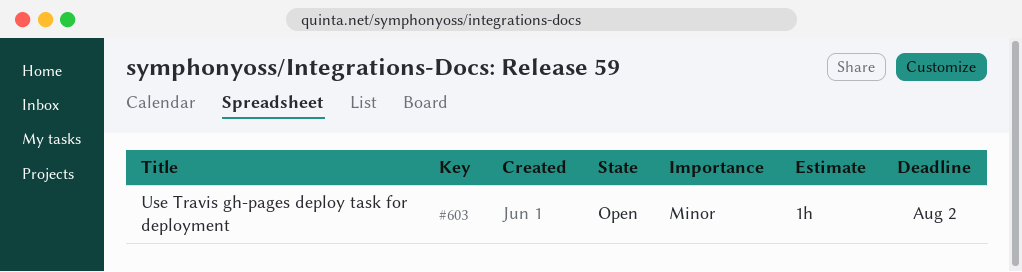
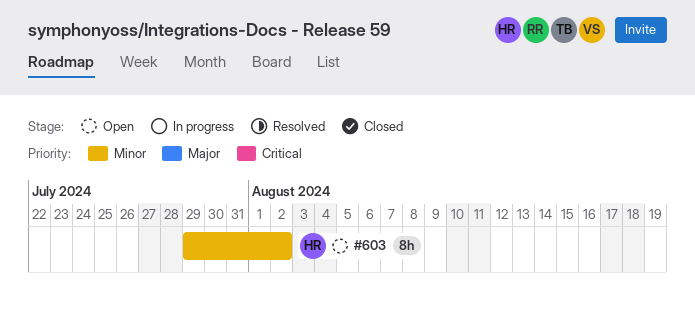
#603, estimate: 1h -> 8h

